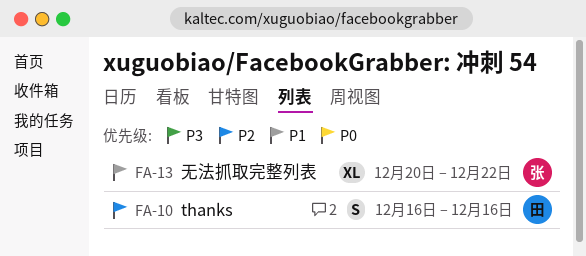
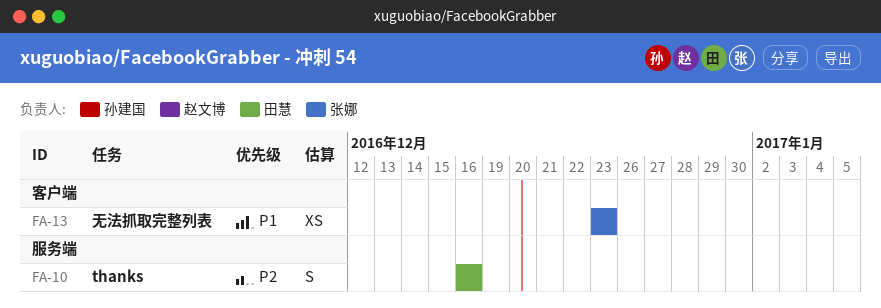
FA-13, estimate: XL -> XS
FA-13, start: Dec 20 -> Dec 23
FA-13, due: Dec 22 -> Dec 23

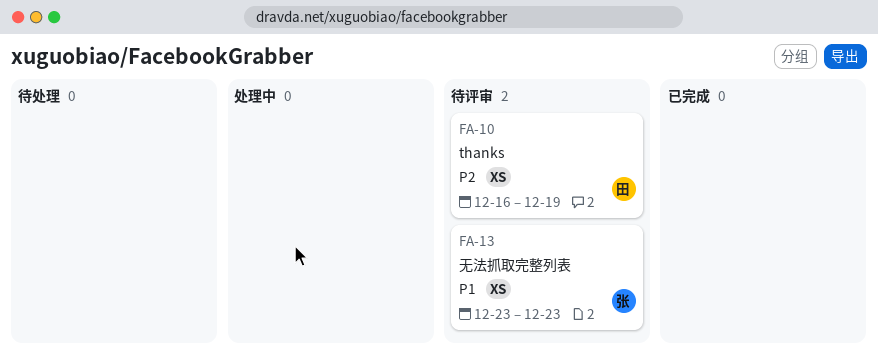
FA-10, estimate: S -> XS
FA-10, due: Dec 16 -> Dec 19

